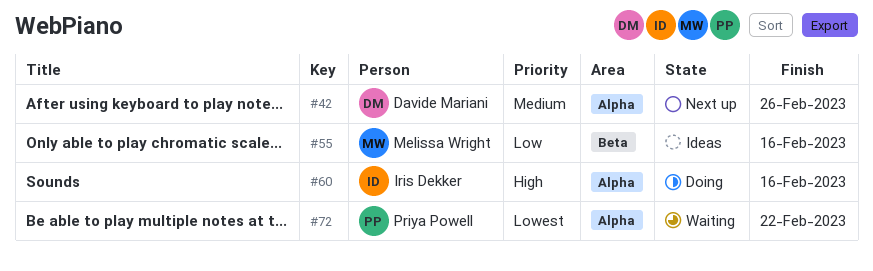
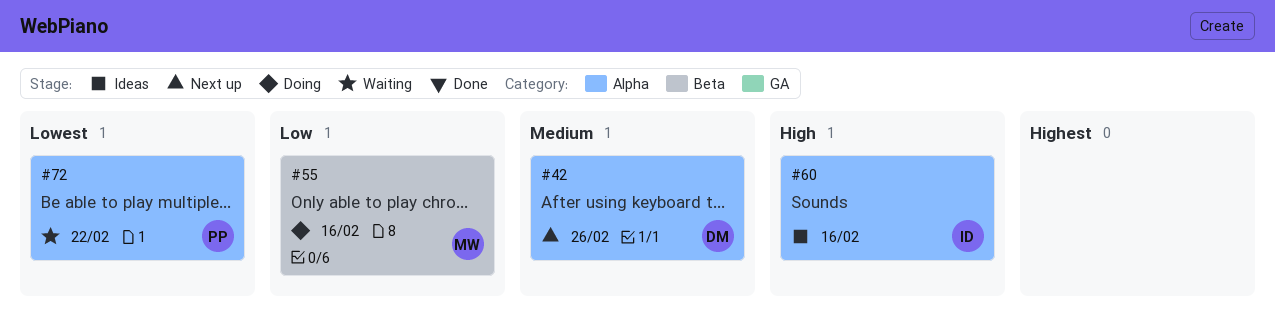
#55, status: Ideas -> Doing
#60, status: Doing -> Ideas

